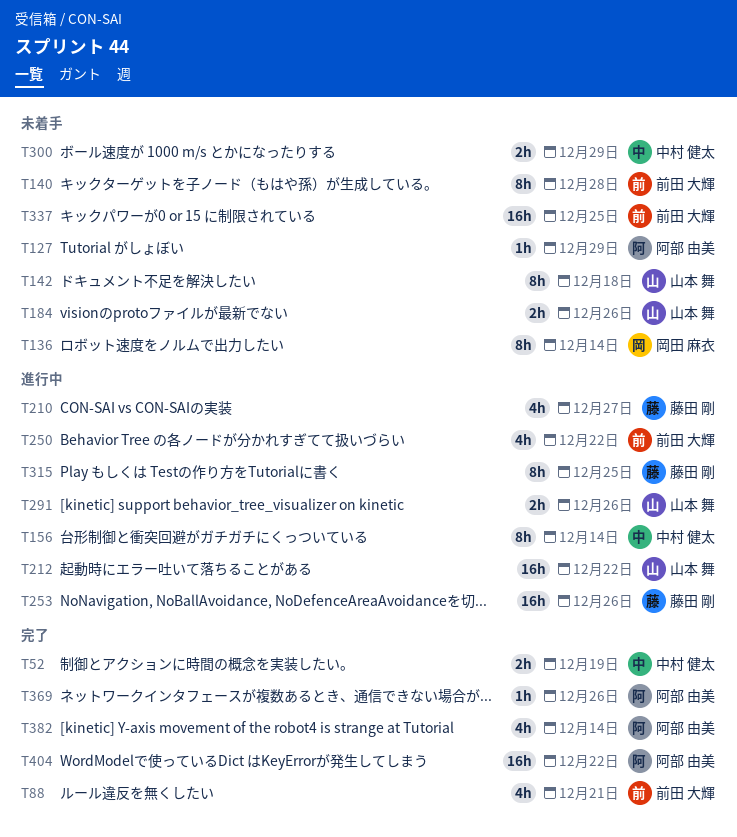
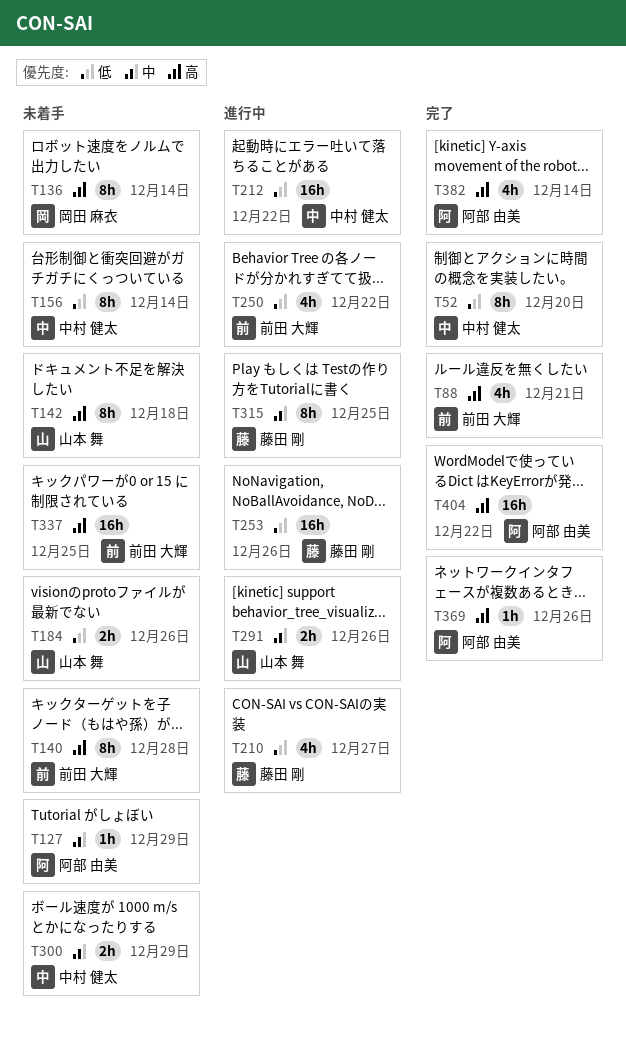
T52, estimate: 2h -> 8h
T52, due: Dec 19 -> Dec 20
T156, status: 進行中 -> 未着手
T212, owner: 山本 舞 -> 中村 健太

